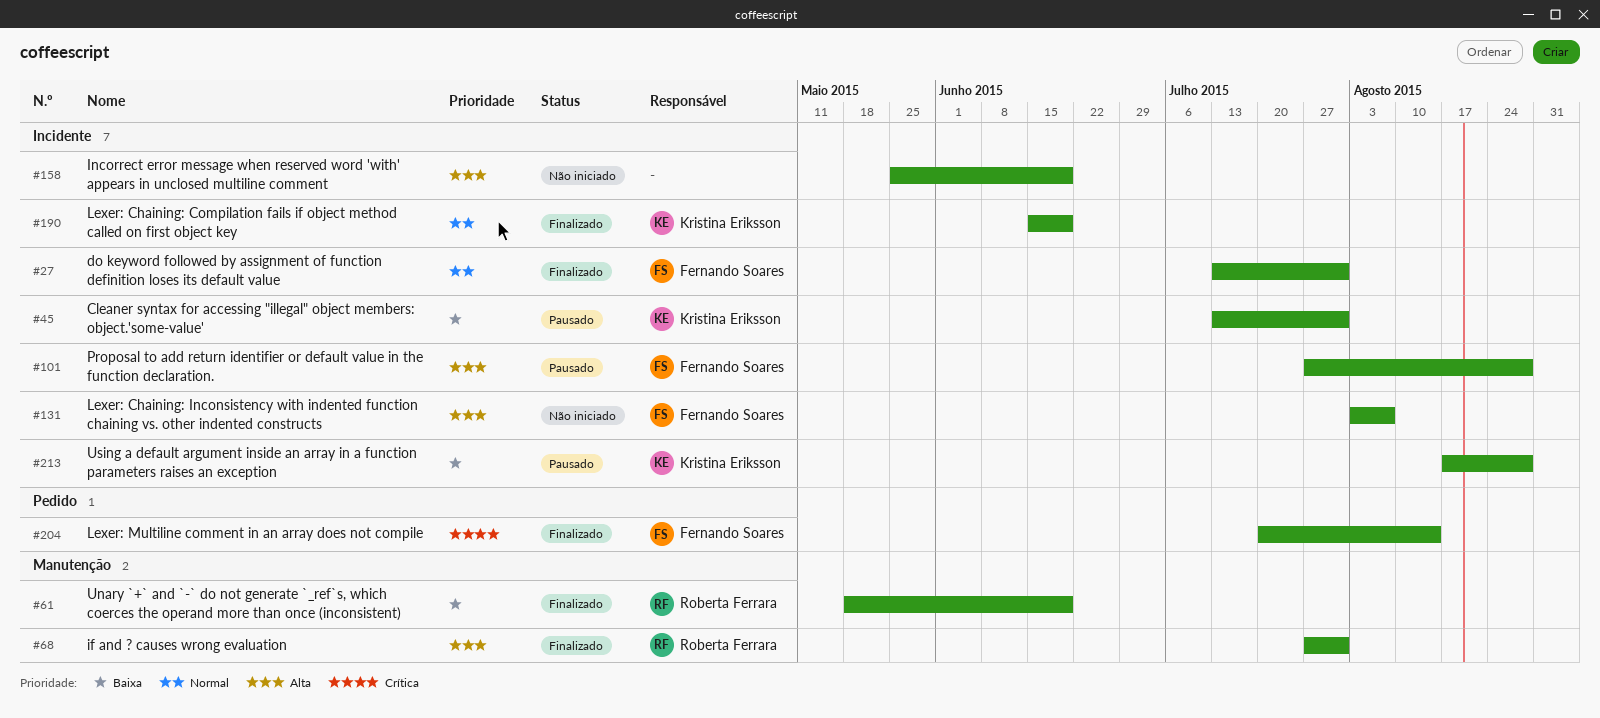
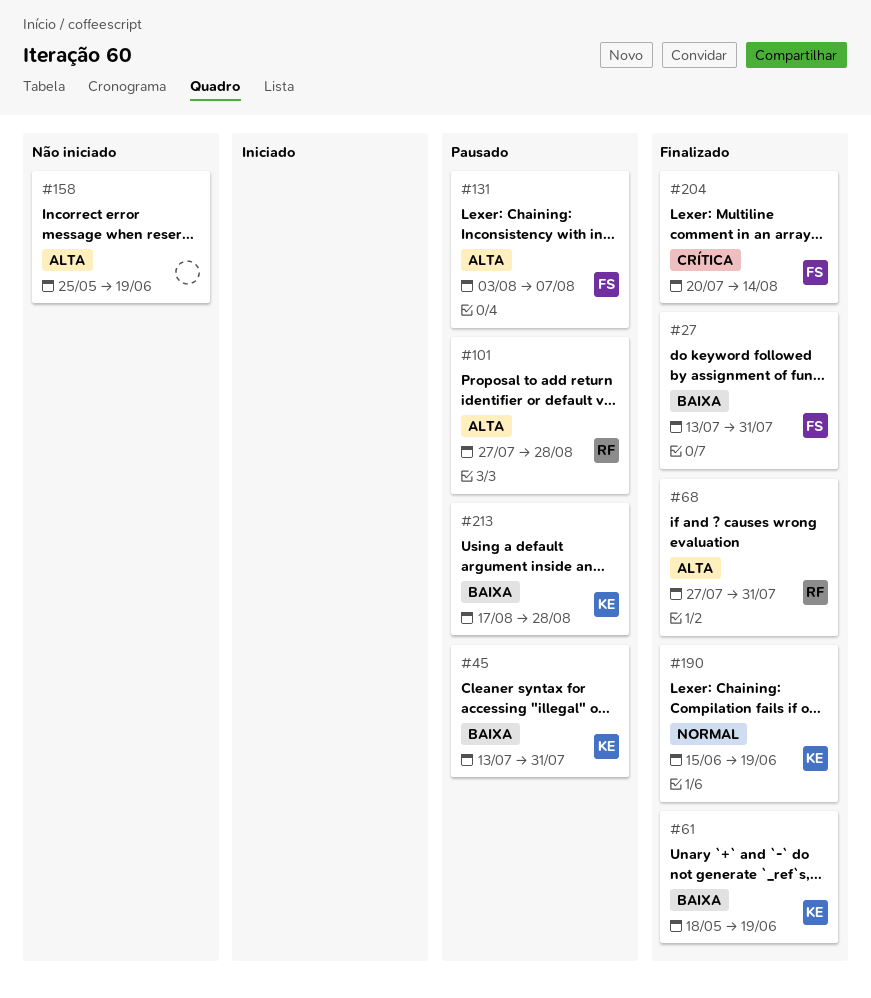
#27, priority: Normal -> Baixa
#61, owner: Roberta Ferrara -> Kristina Eriksson
#101, owner: Fernando Soares -> Roberta Ferrara
#131, status: Não iniciado -> Pausado

